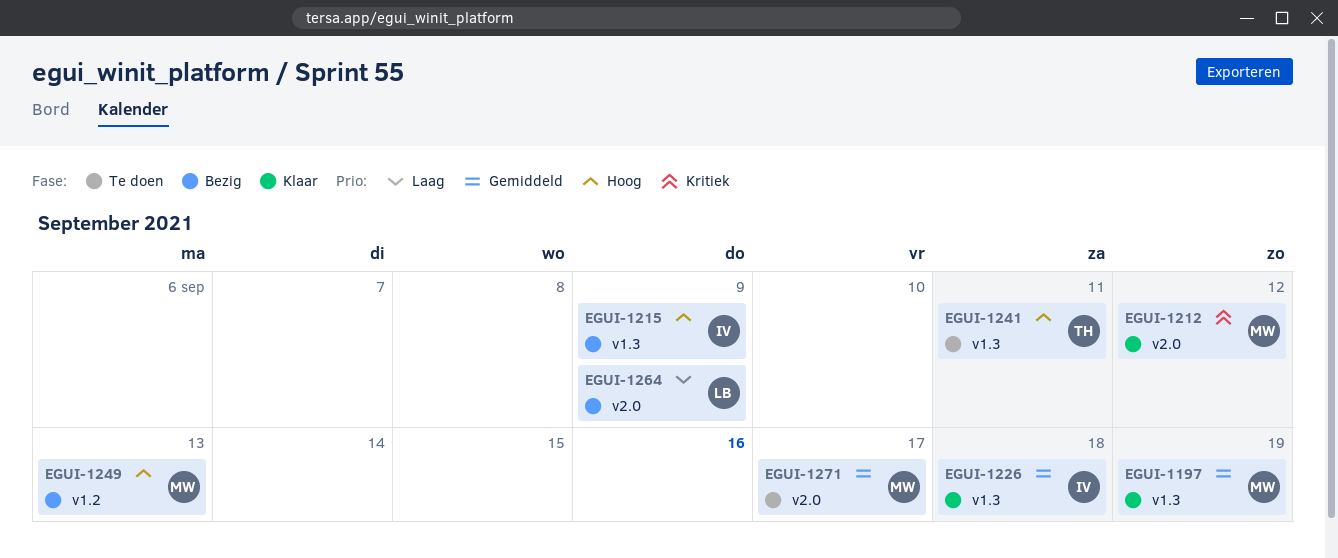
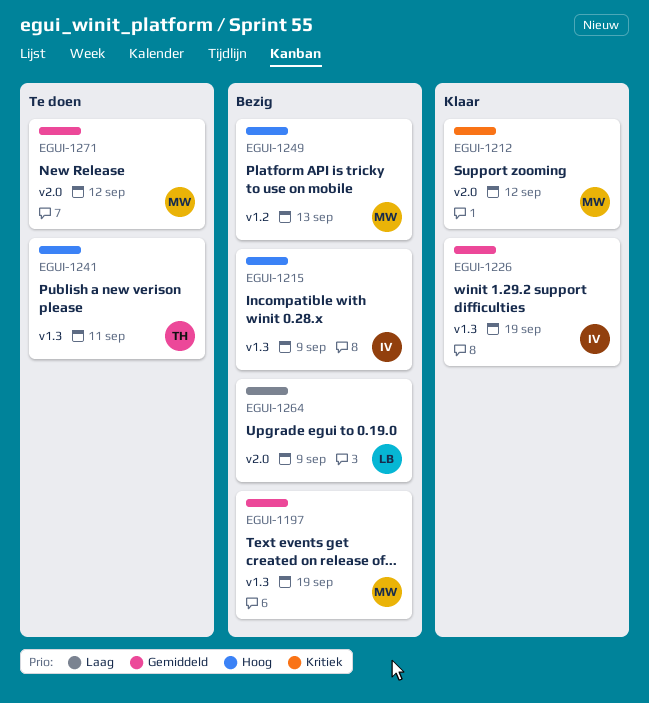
EGUI-1197, status: Klaar -> Bezig
EGUI-1226, due: Sep 18 -> Sep 19
EGUI-1271, due: Sep 17 -> Sep 12

